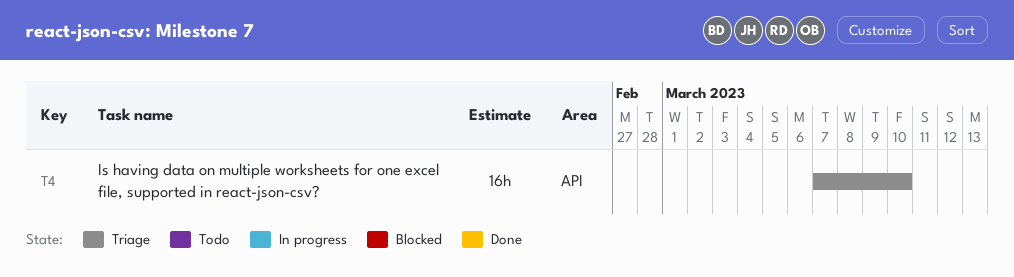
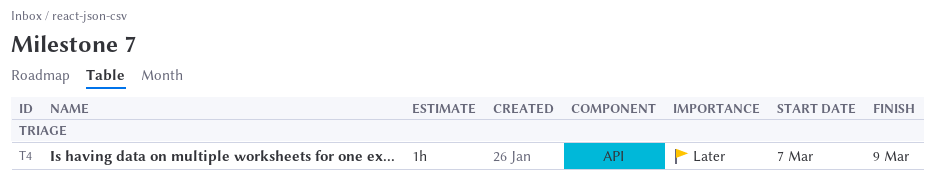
T4, estimate: 16h -> 1h
T4, due: Mar 10 -> Mar 9

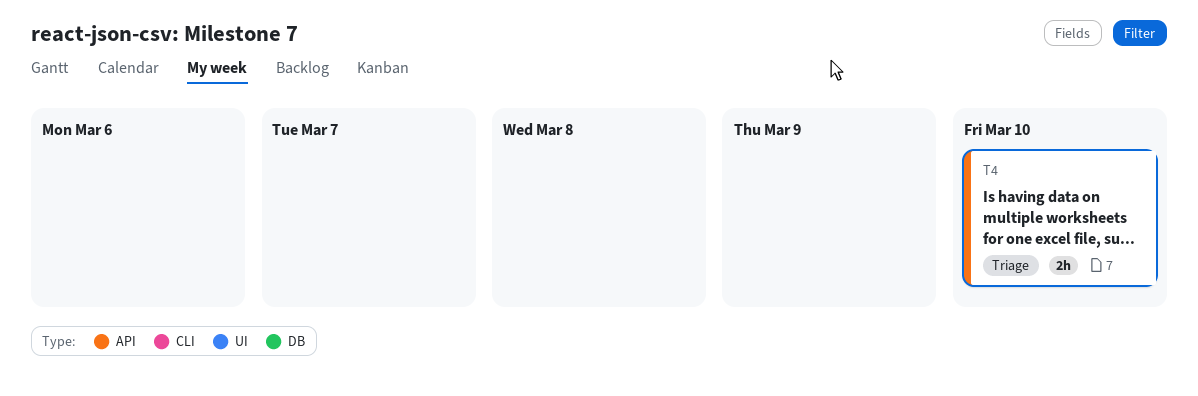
T4, estimate: 1h -> 2h
T4, due: Mar 9 -> Mar 10

